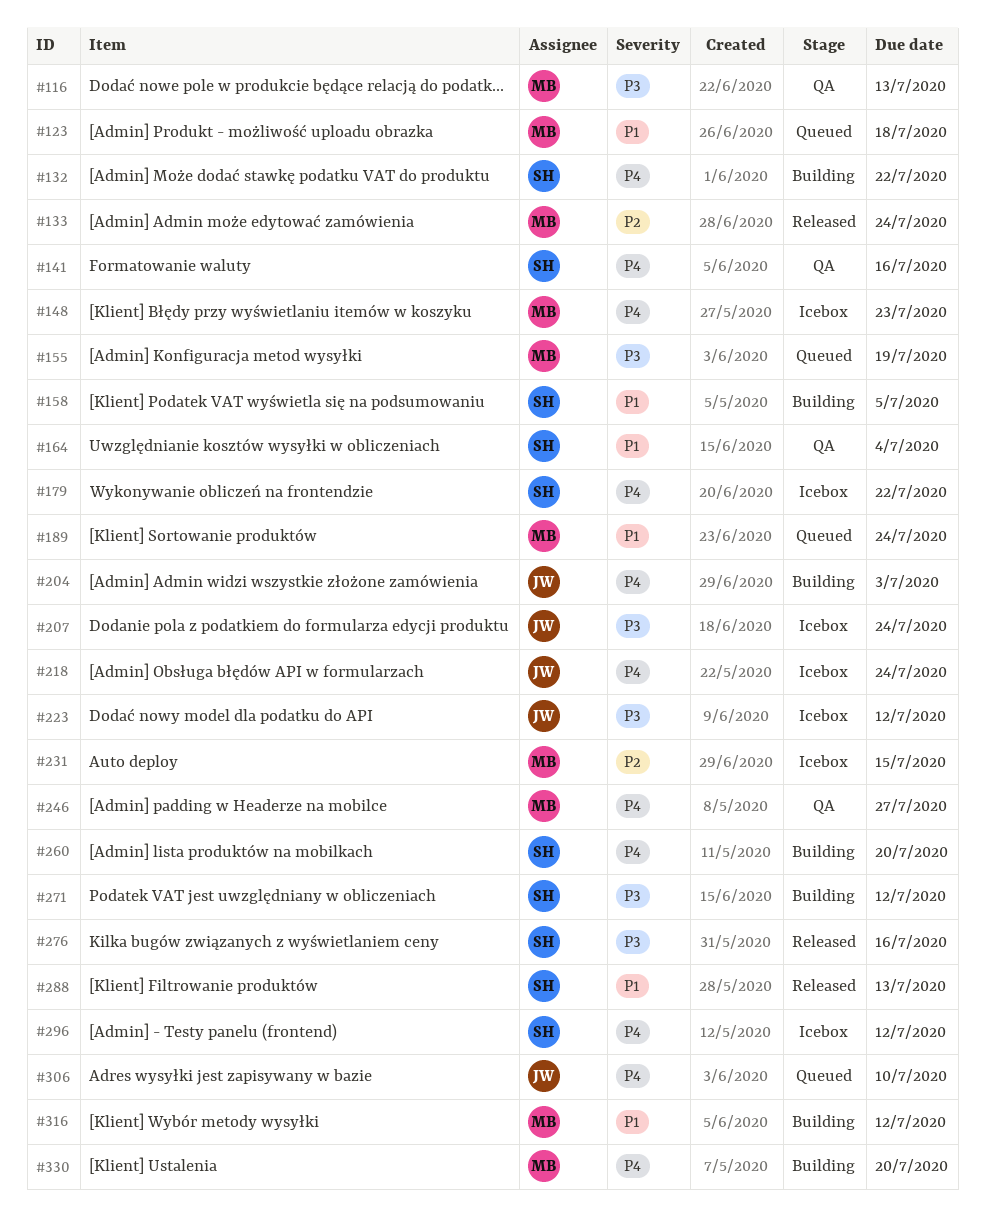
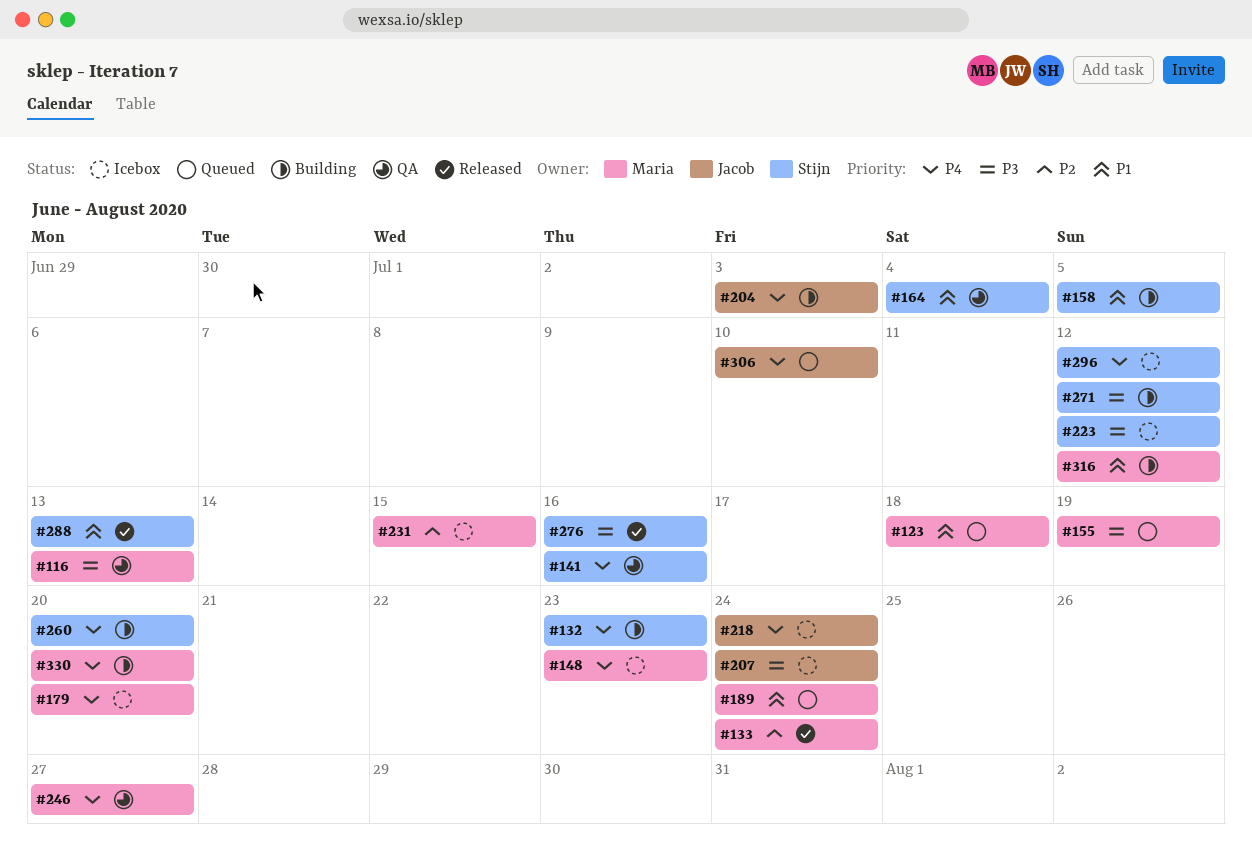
#132, due: Jul 22 -> Jul 23
#179, owner: Stijn -> Maria
#179, due: Jul 22 -> Jul 20
#223, owner: Jacob -> Stijn

